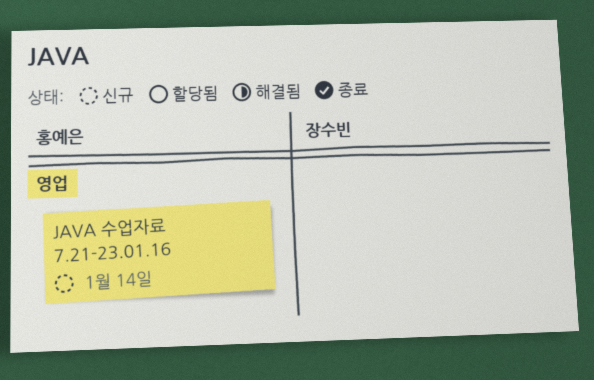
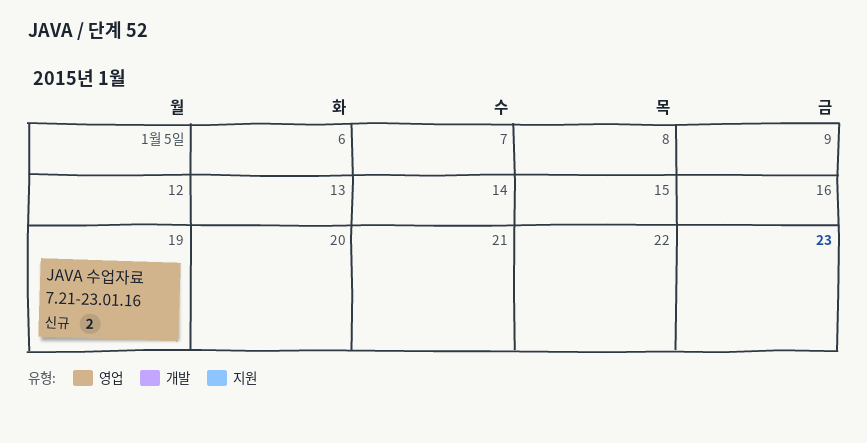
JAVA 수업자료 7.21-23.01.16, due: Jan 14 -> Jan 19

